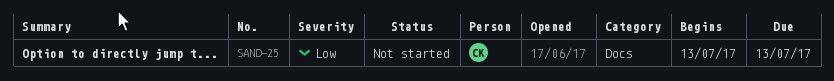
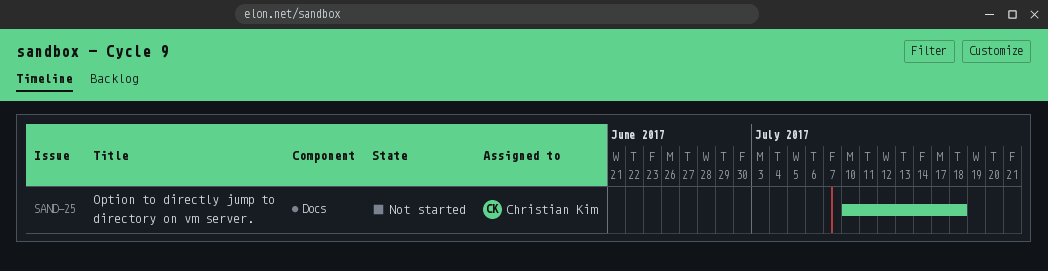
SAND-25, start: Jul 13 -> Jul 10
SAND-25, due: Jul 13 -> Jul 18

